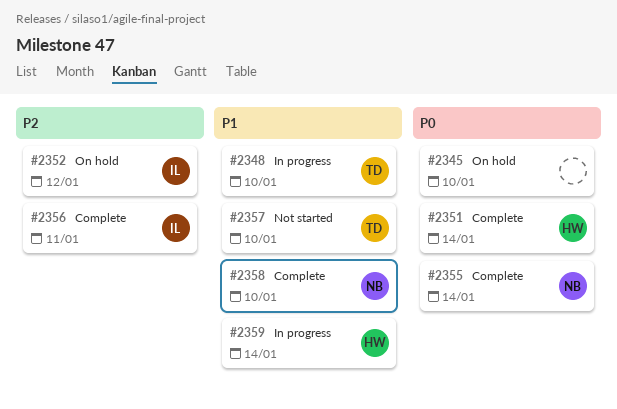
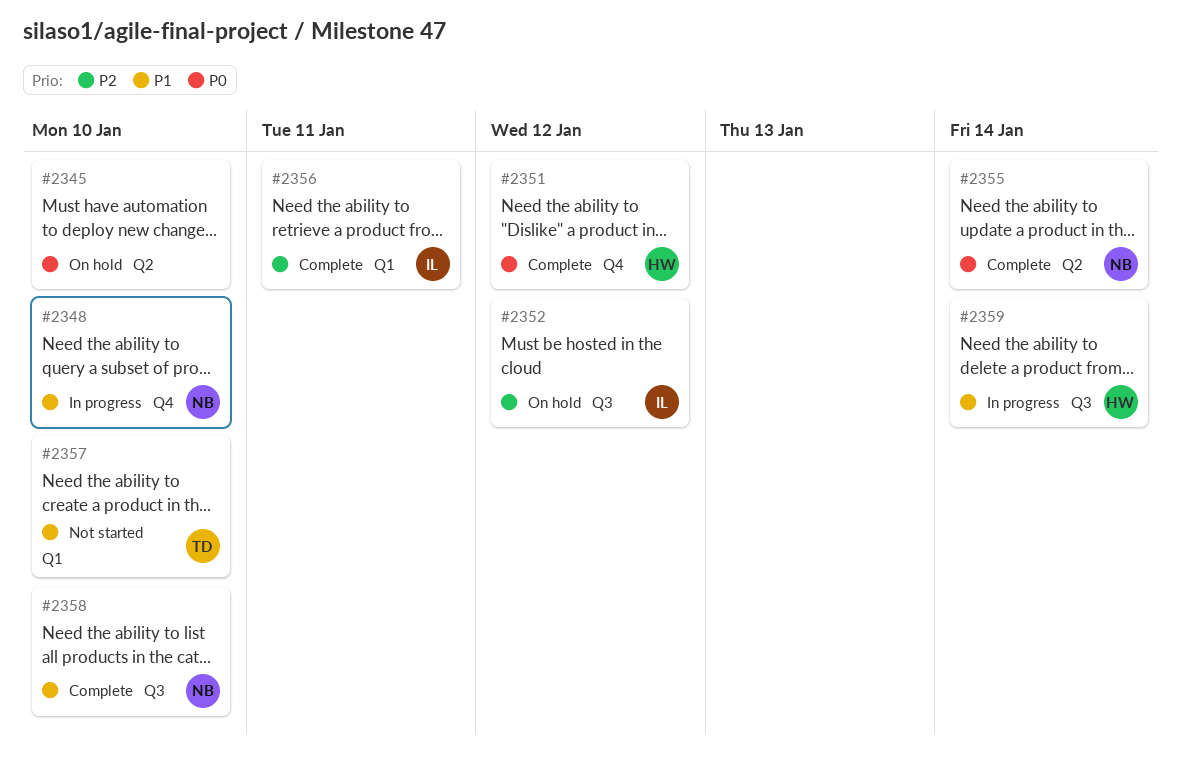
#2348, owner: TD -> NB
#2351, due: Jan 14 -> Jan 12

